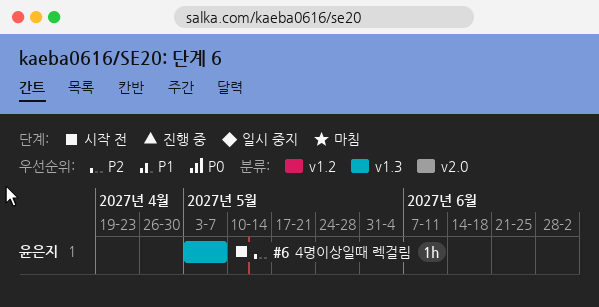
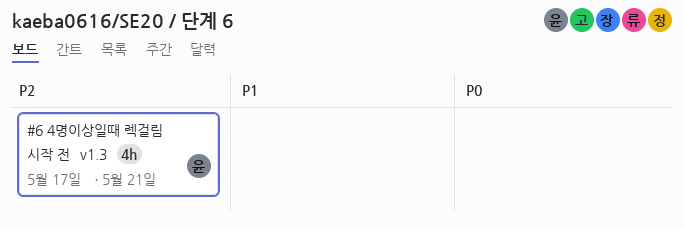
#6, estimate: 1h -> 4h
#6, start: May 3 -> May 17
#6, due: May 7 -> May 21

